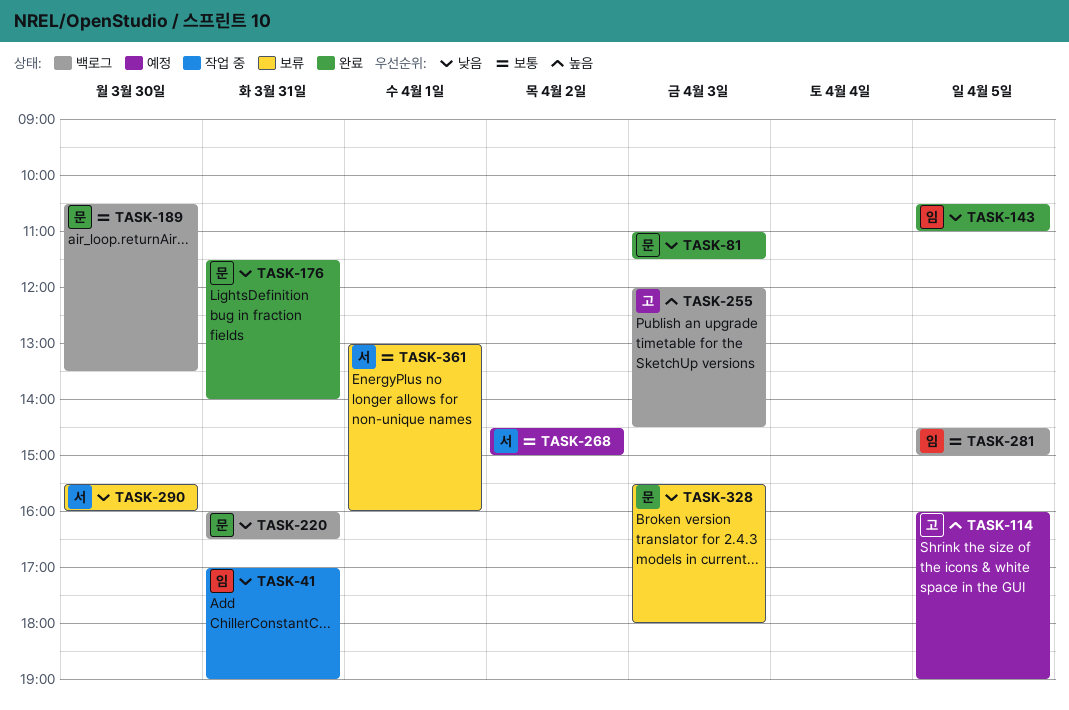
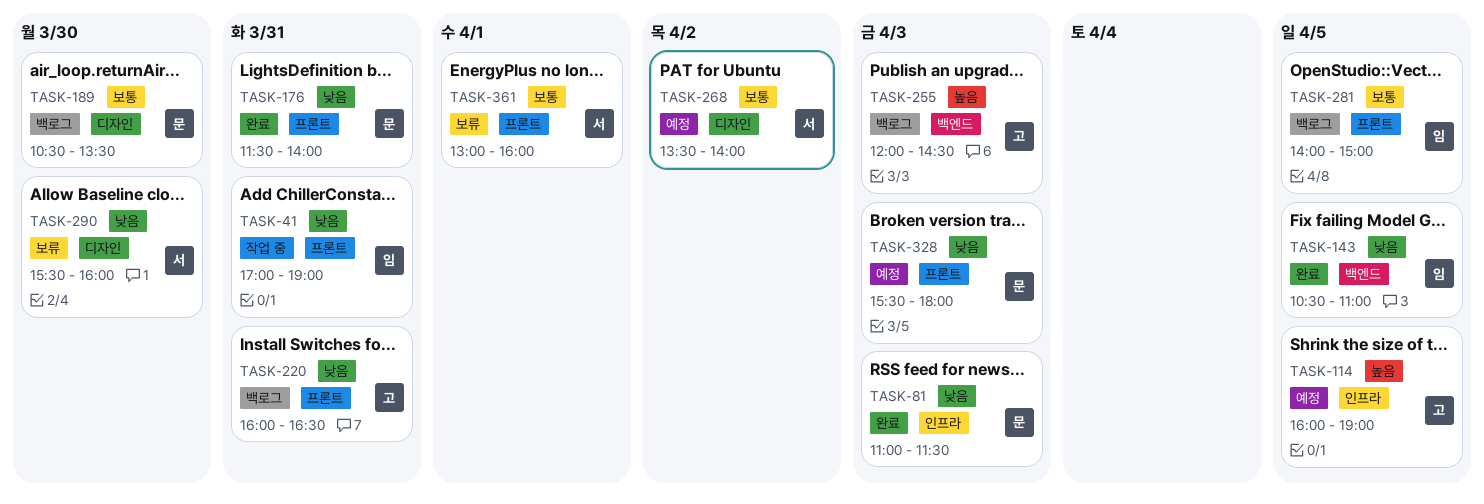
TASK-220, owner: 문 -> 고
TASK-268, begins: 14:30 -> 13:30
TASK-268, ends: 15:00 -> 14:00
TASK-281, begins: 14:30 -> 14:00
TASK-328, status: 보류 -> 예정

